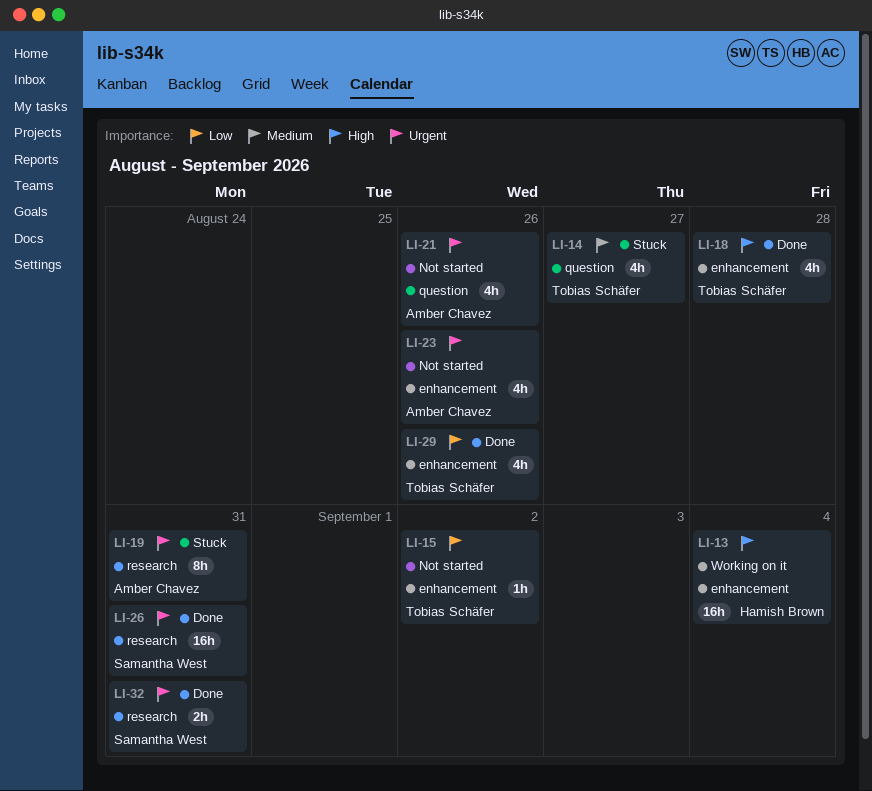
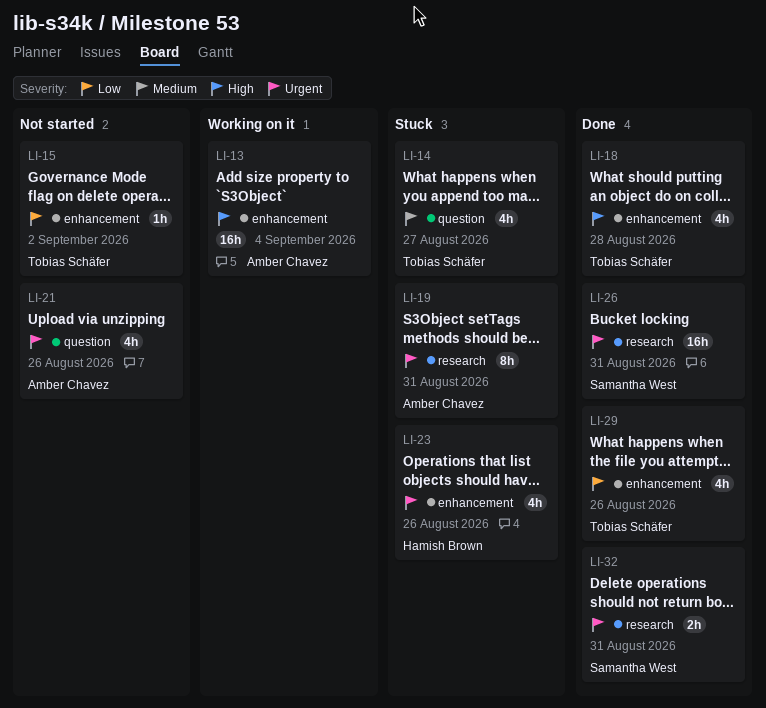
LI-13, owner: Hamish Brown -> Amber Chavez
LI-23, status: Not started -> Stuck
LI-23, owner: Amber Chavez -> Hamish Brown

